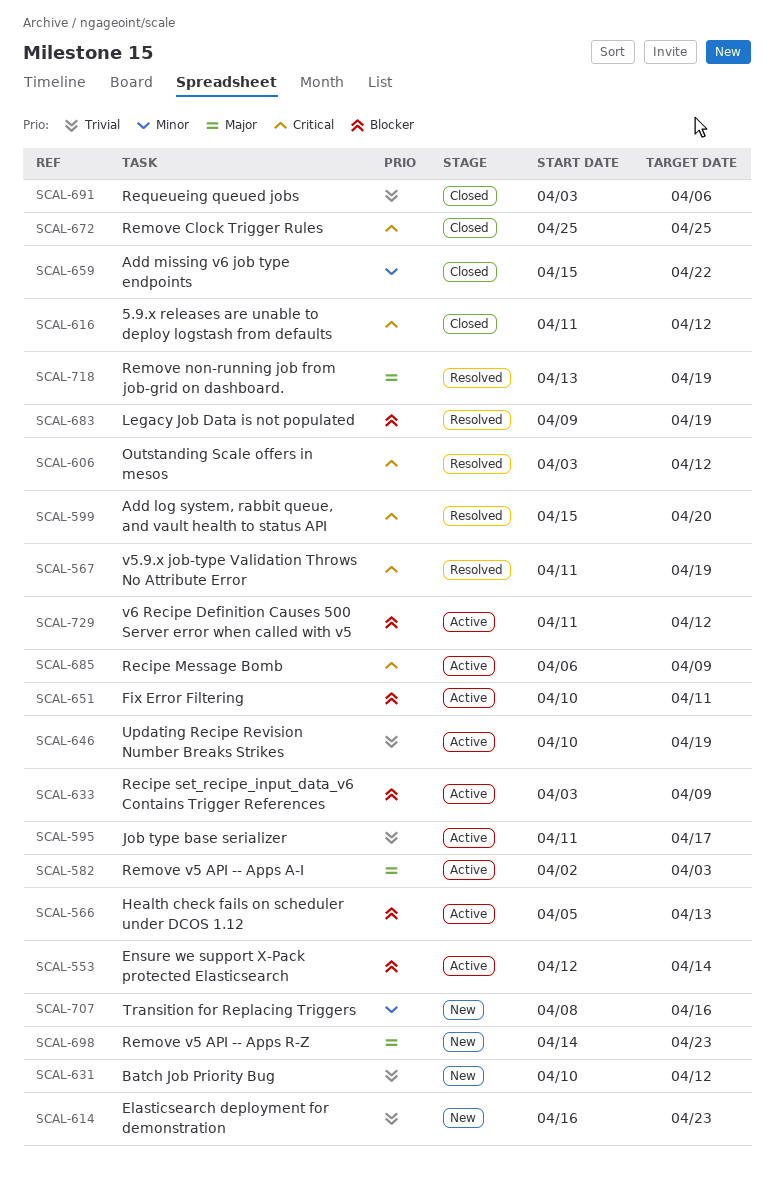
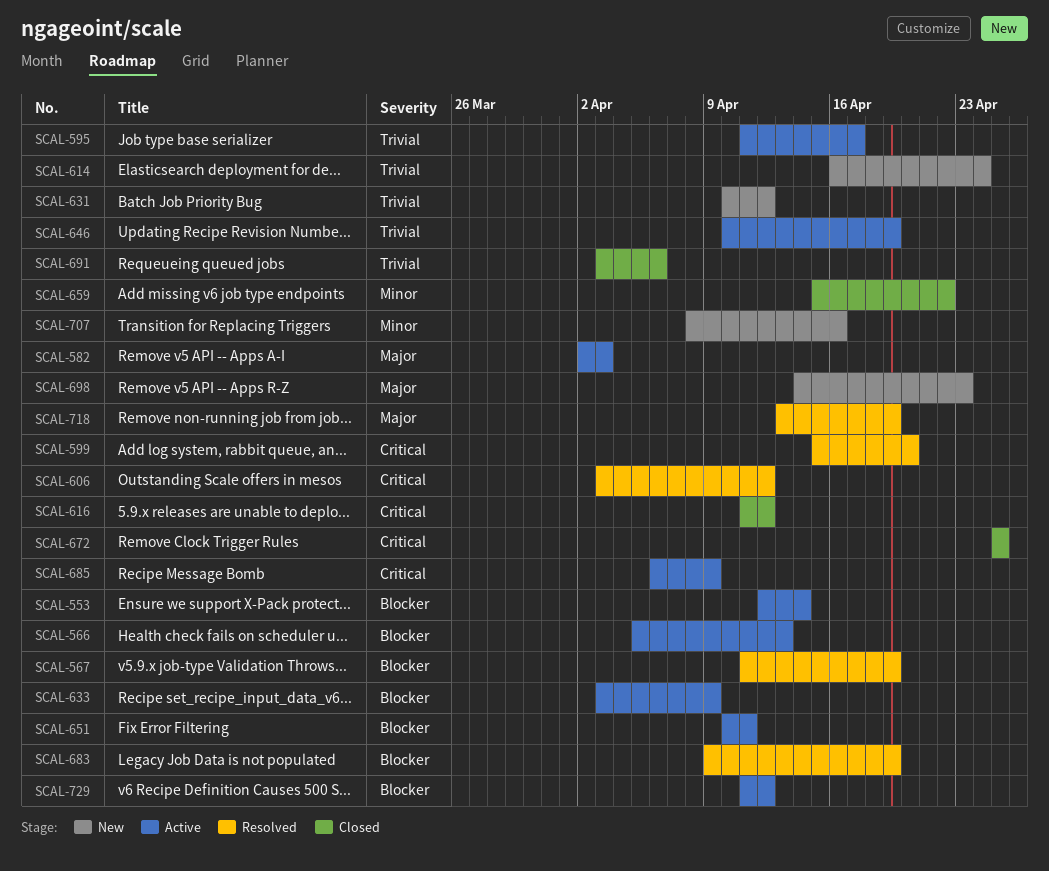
SCAL-567, priority: Critical -> Blocker
SCAL-614, due: Apr 23 -> Apr 24

